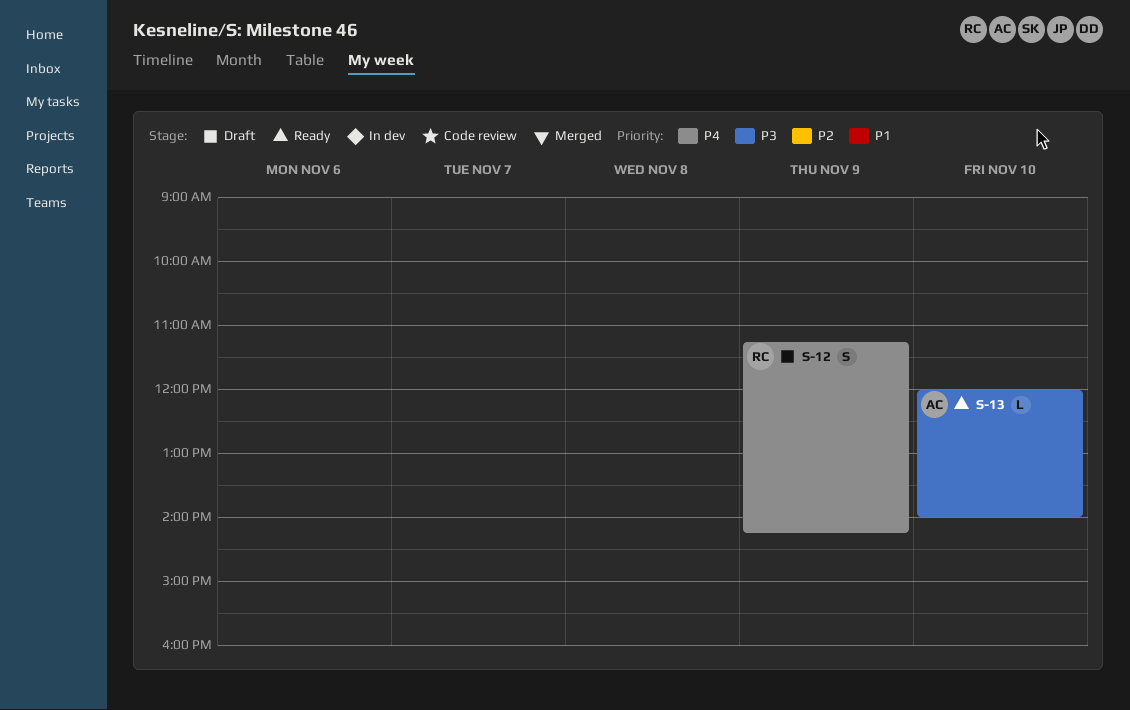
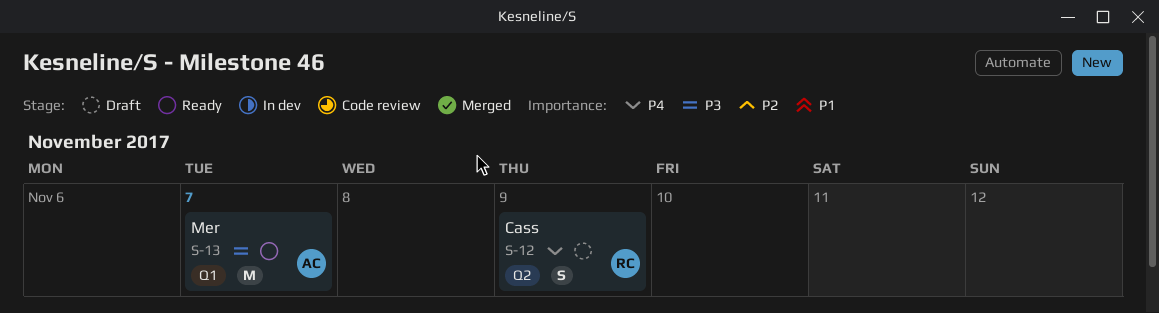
S-13, estimate: L -> M
S-13, day: Nov 10 -> Nov 7

